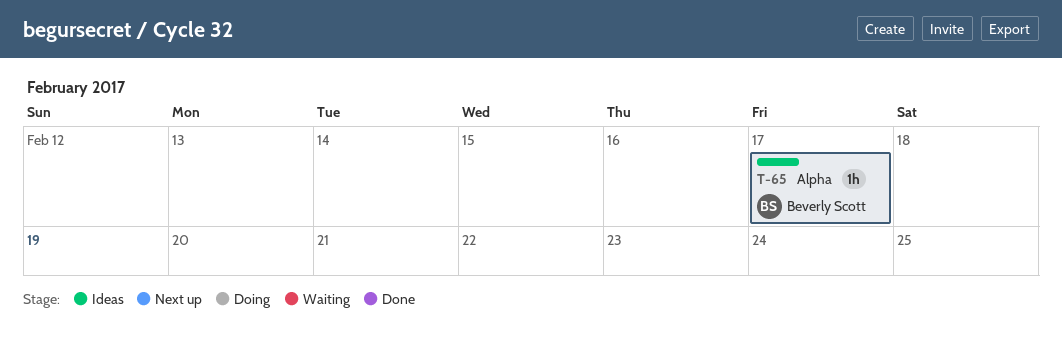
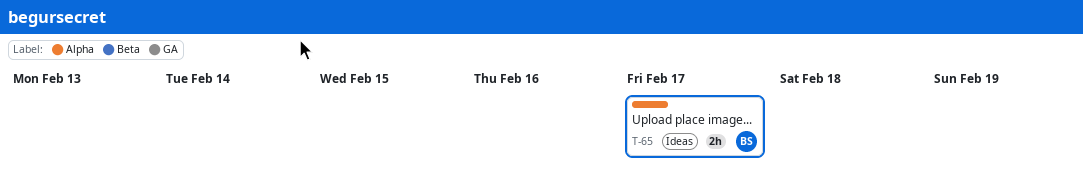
T-65, estimate: 1h -> 2h

